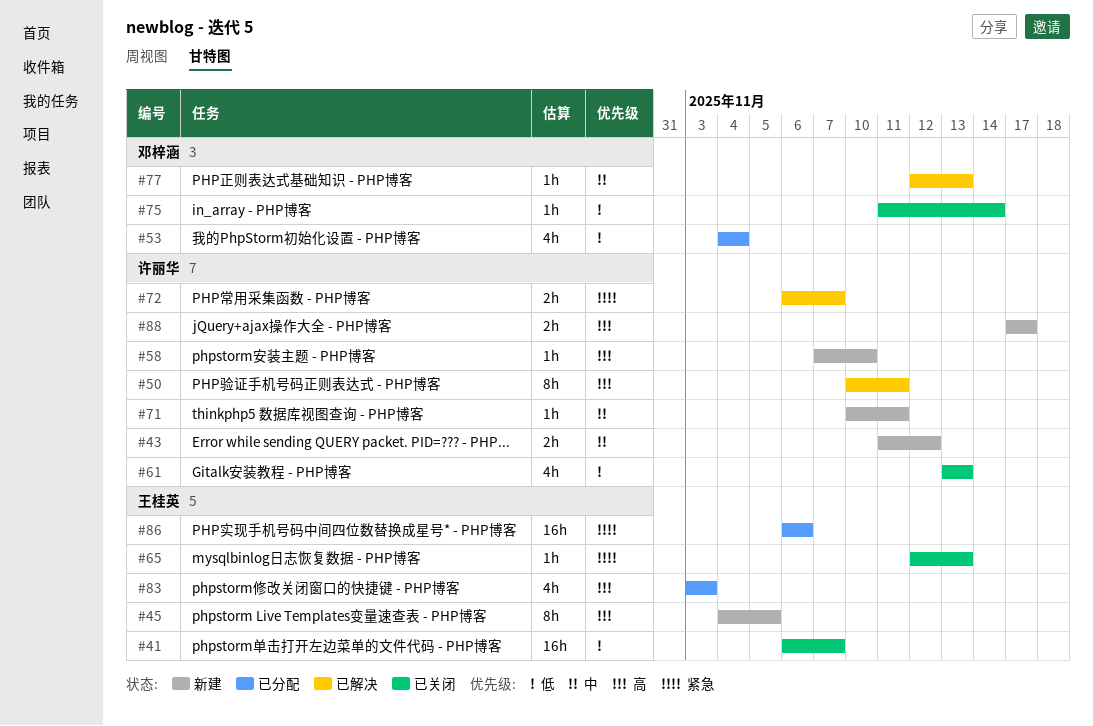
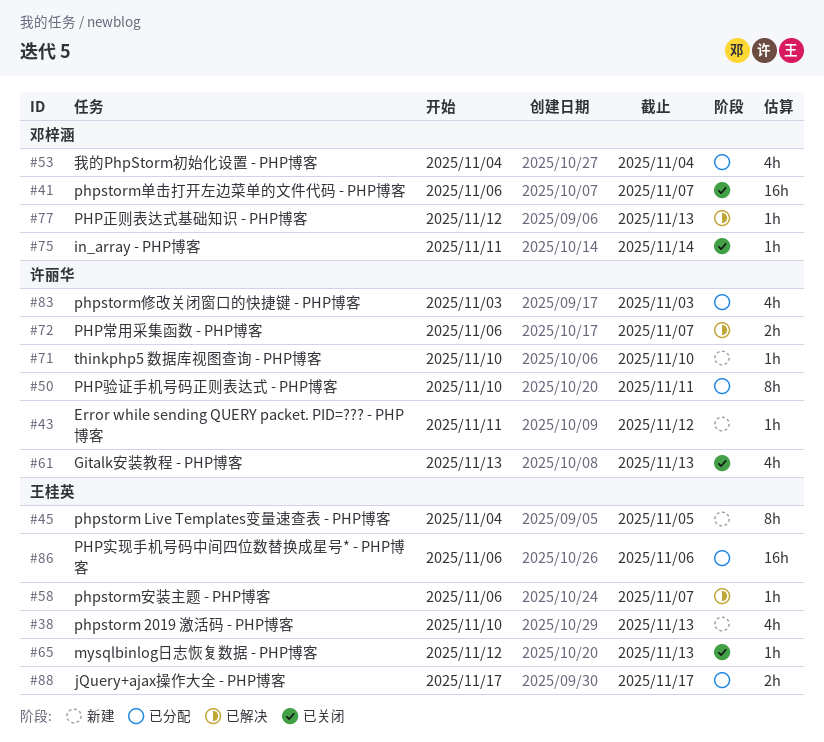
#38: none -> present
#41, owner: 王桂英 -> 邓梓涵
#43, estimate: 2h -> 1h
#50, status: 已解决 -> 已分配
#58, status: 新建 -> 已解决
#58, owner: 许丽华 -> 王桂英
#58, start: Nov 7 -> Nov 6
#58, due: Nov 10 -> Nov 7
#71, due: Nov 11 -> Nov 10
#83, owner: 王桂英 -> 许丽华
#88, status: 新建 -> 已分配
#88, owner: 许丽华 -> 王桂英

